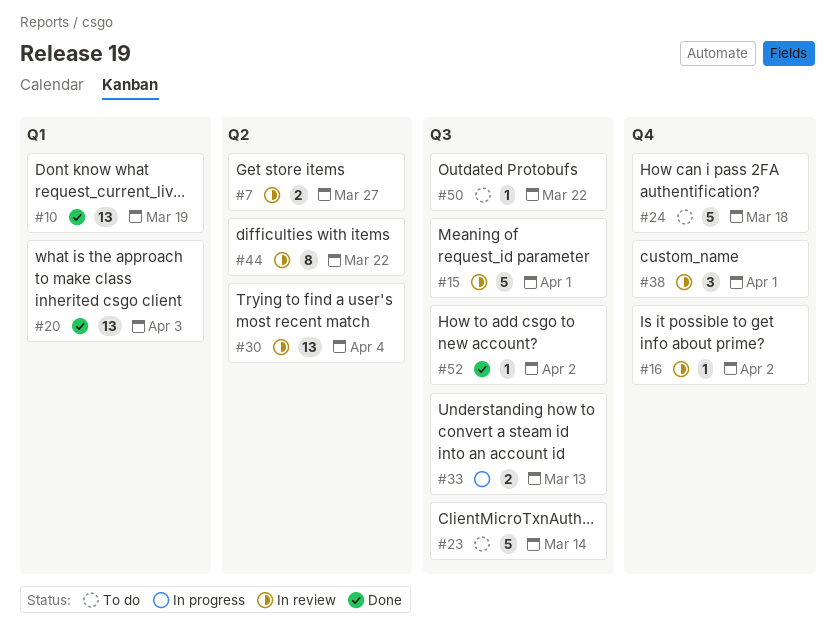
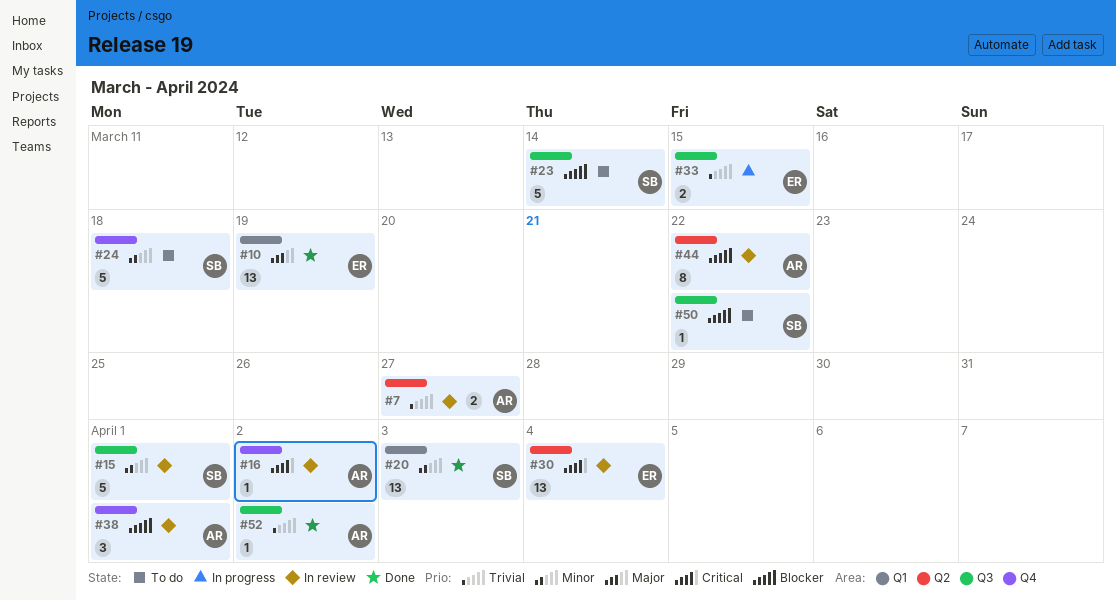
#33, due: Mar 13 -> Mar 15

